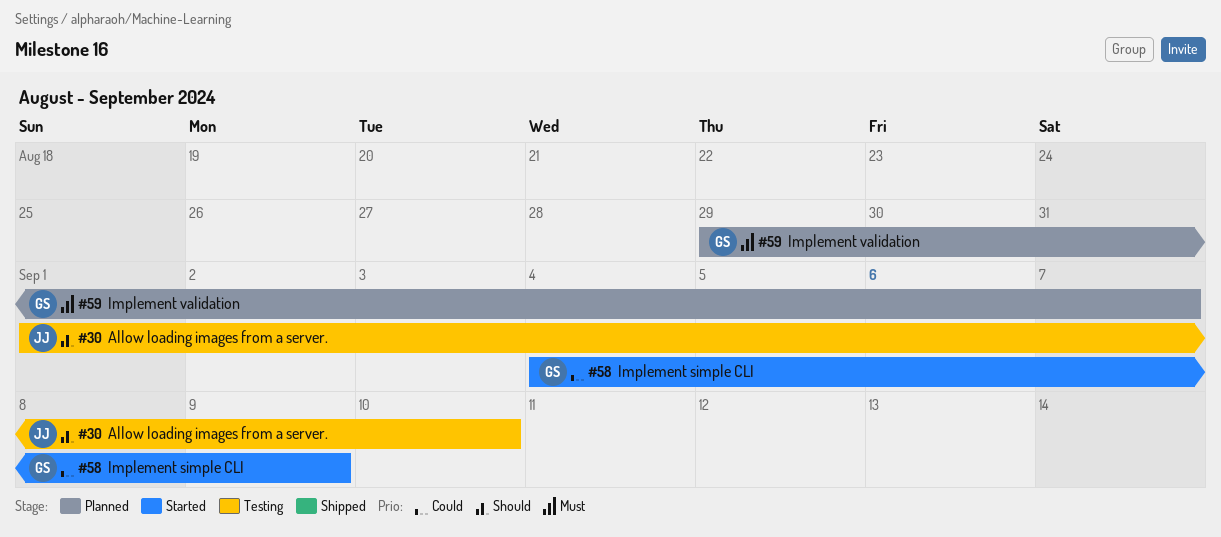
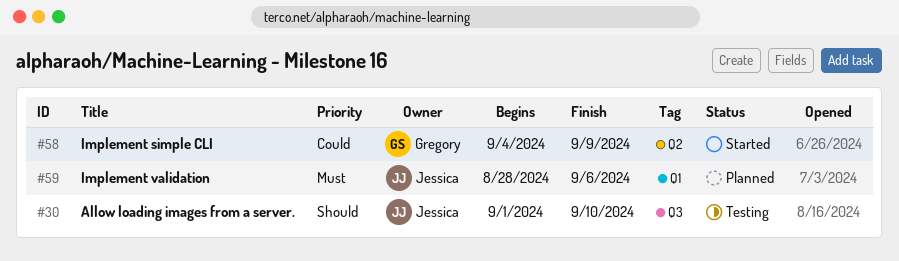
#59, owner: Gregory -> Jessica
#59, start: Aug 29 -> Aug 28
#59, due: Sep 7 -> Sep 6

